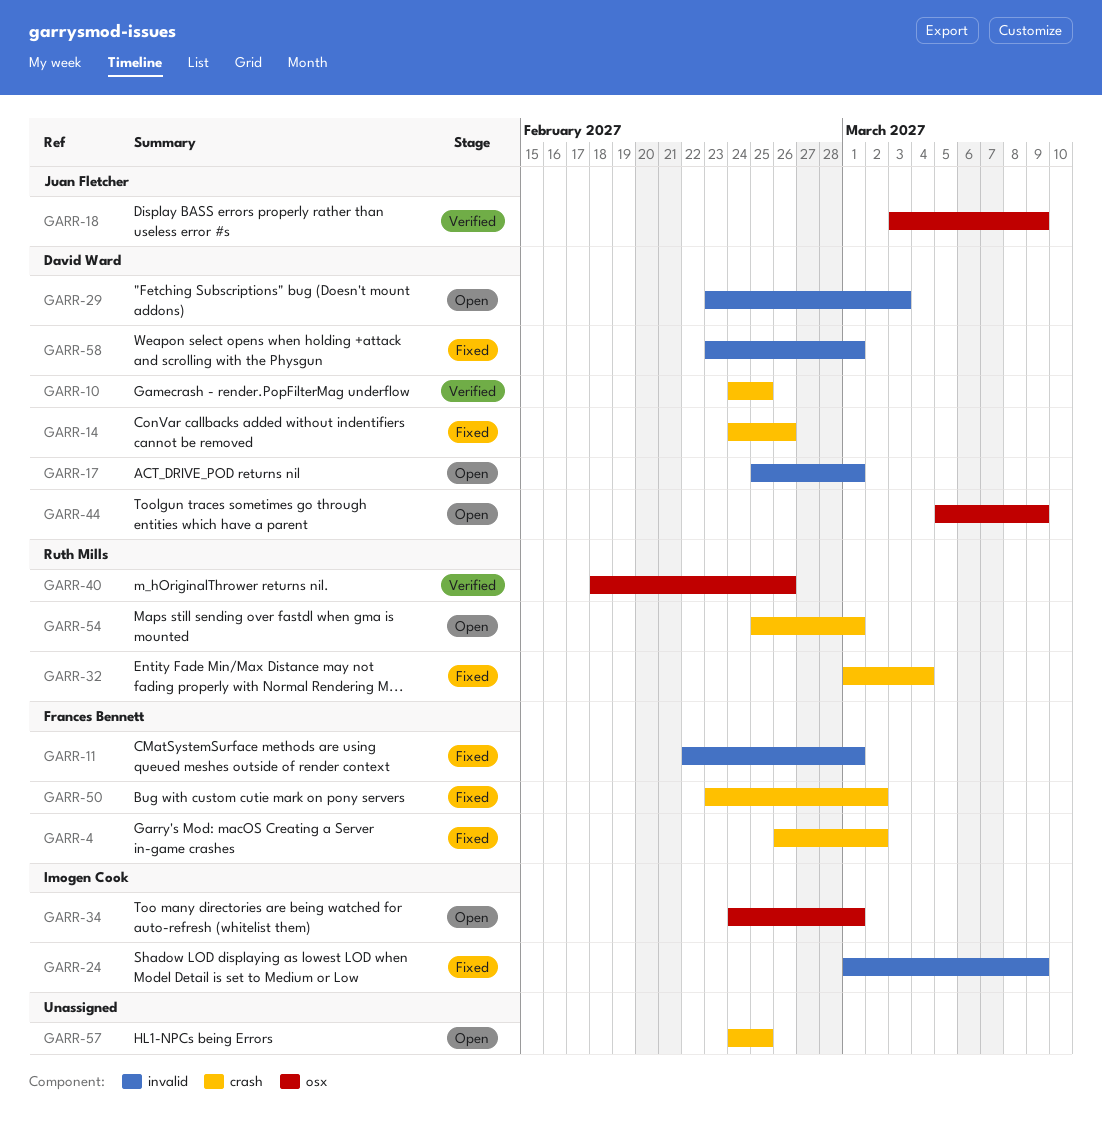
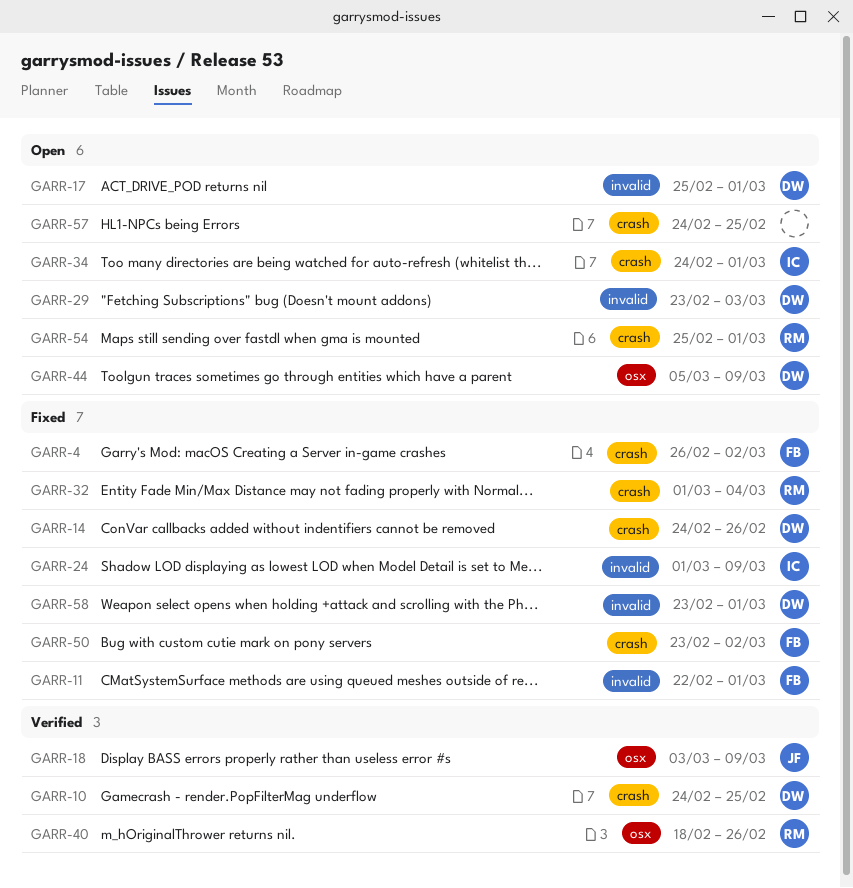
GARR-34, label: osx -> crash

